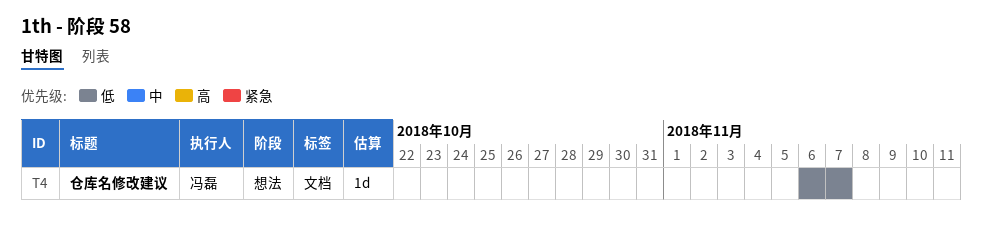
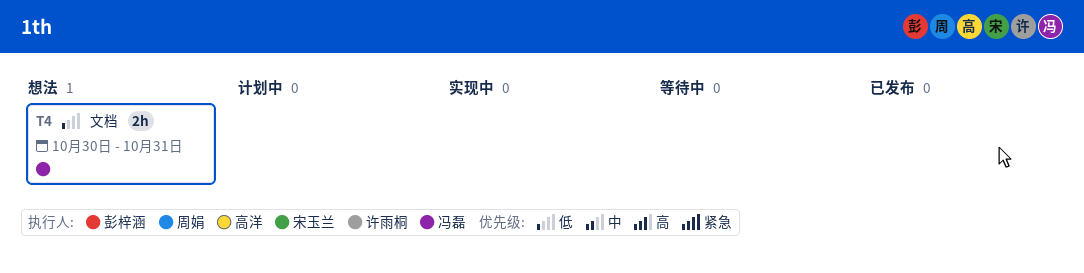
T4, estimate: 1d -> 2h
T4, start: Nov 6 -> Oct 30
T4, due: Nov 7 -> Oct 31

